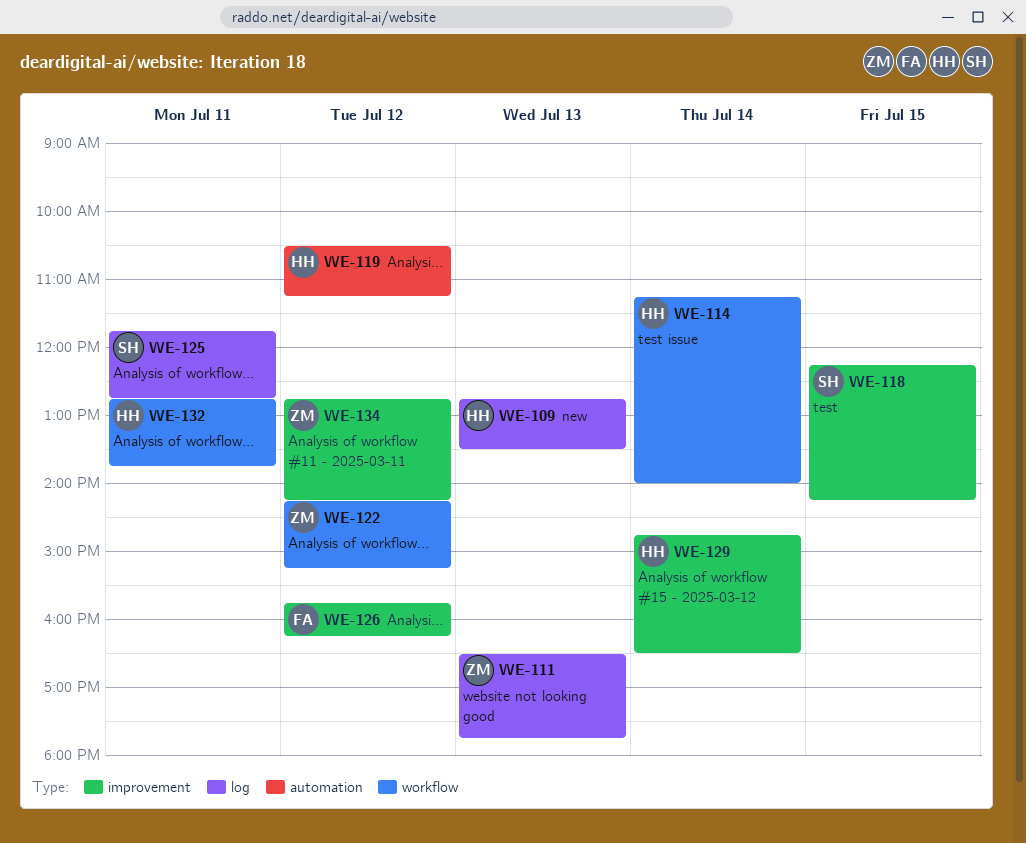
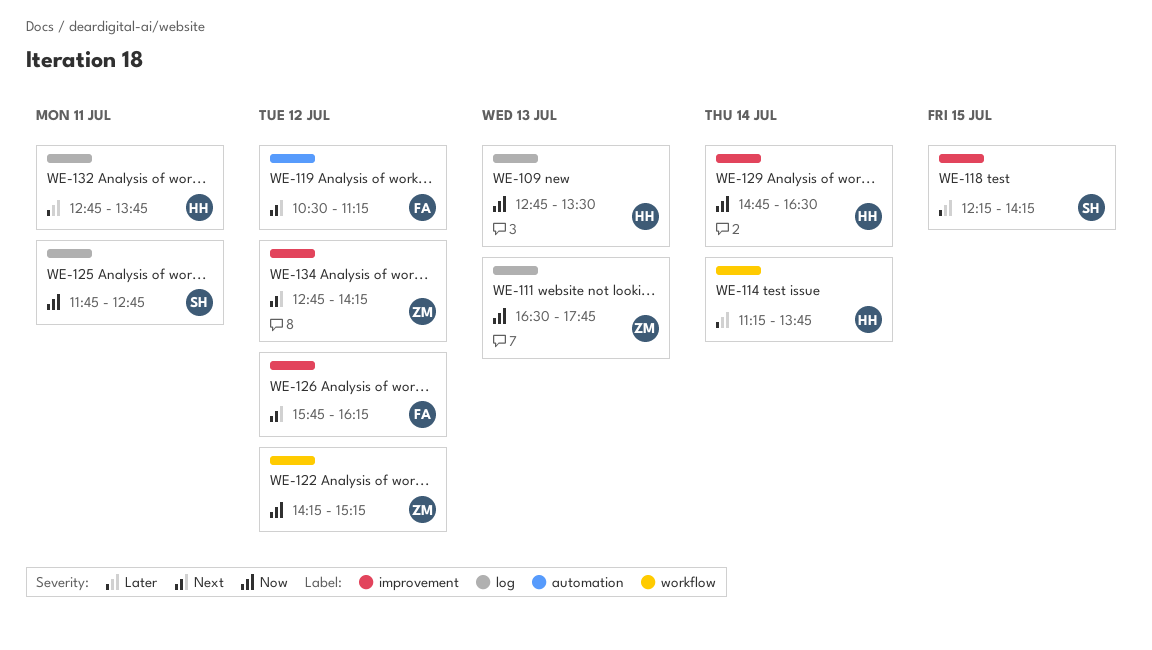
WE-114, ends: 14:00 -> 13:45
WE-119, owner: HH -> FA
WE-132, label: workflow -> log

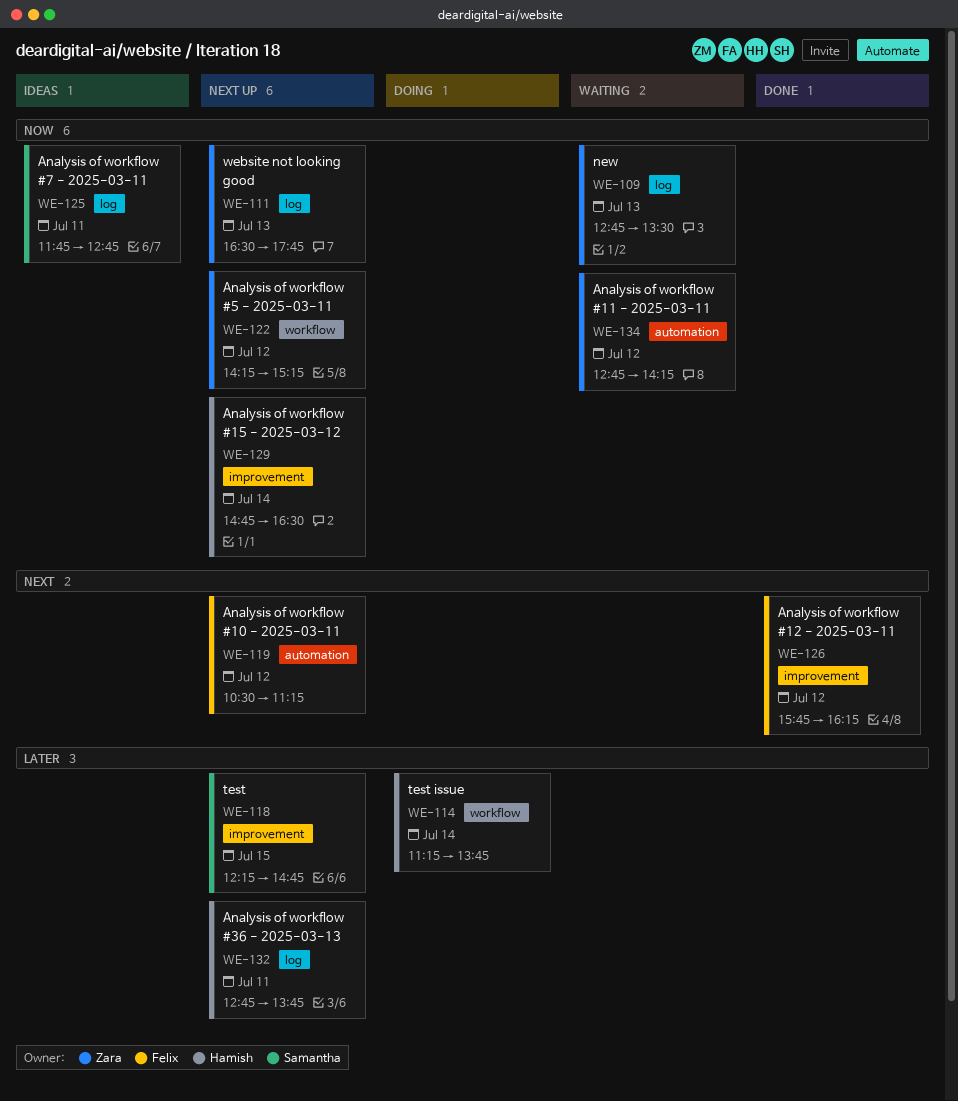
WE-109, owner: Hamish -> Zara
WE-118, ends: 14:15 -> 14:45
WE-134, priority: Next -> Now
WE-134, label: improvement -> automation

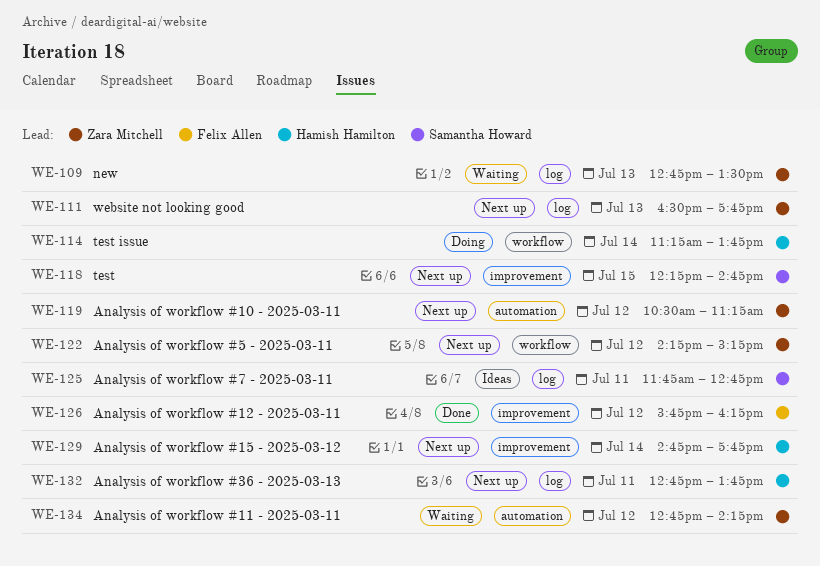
WE-119, owner: Felix Allen -> Zara Mitchell
WE-129, ends: 16:30 -> 17:45

